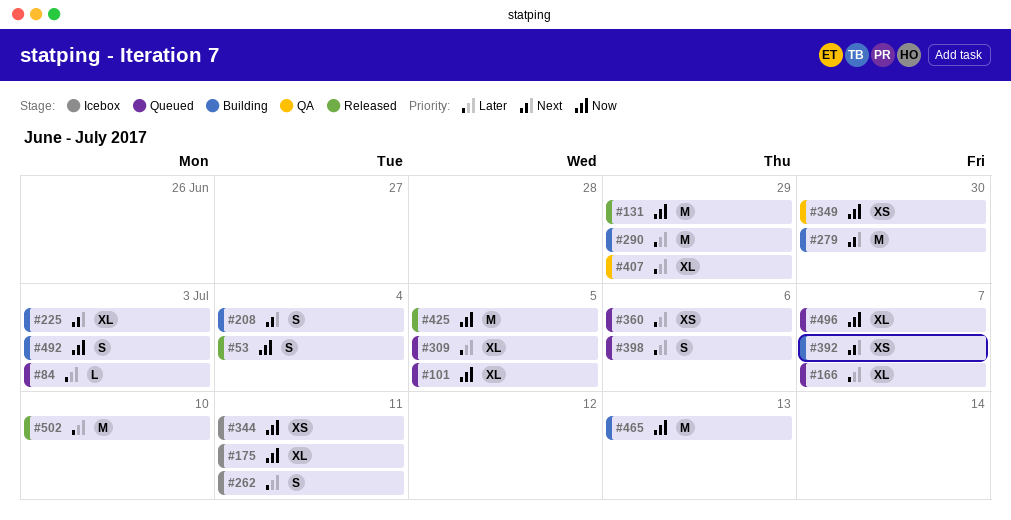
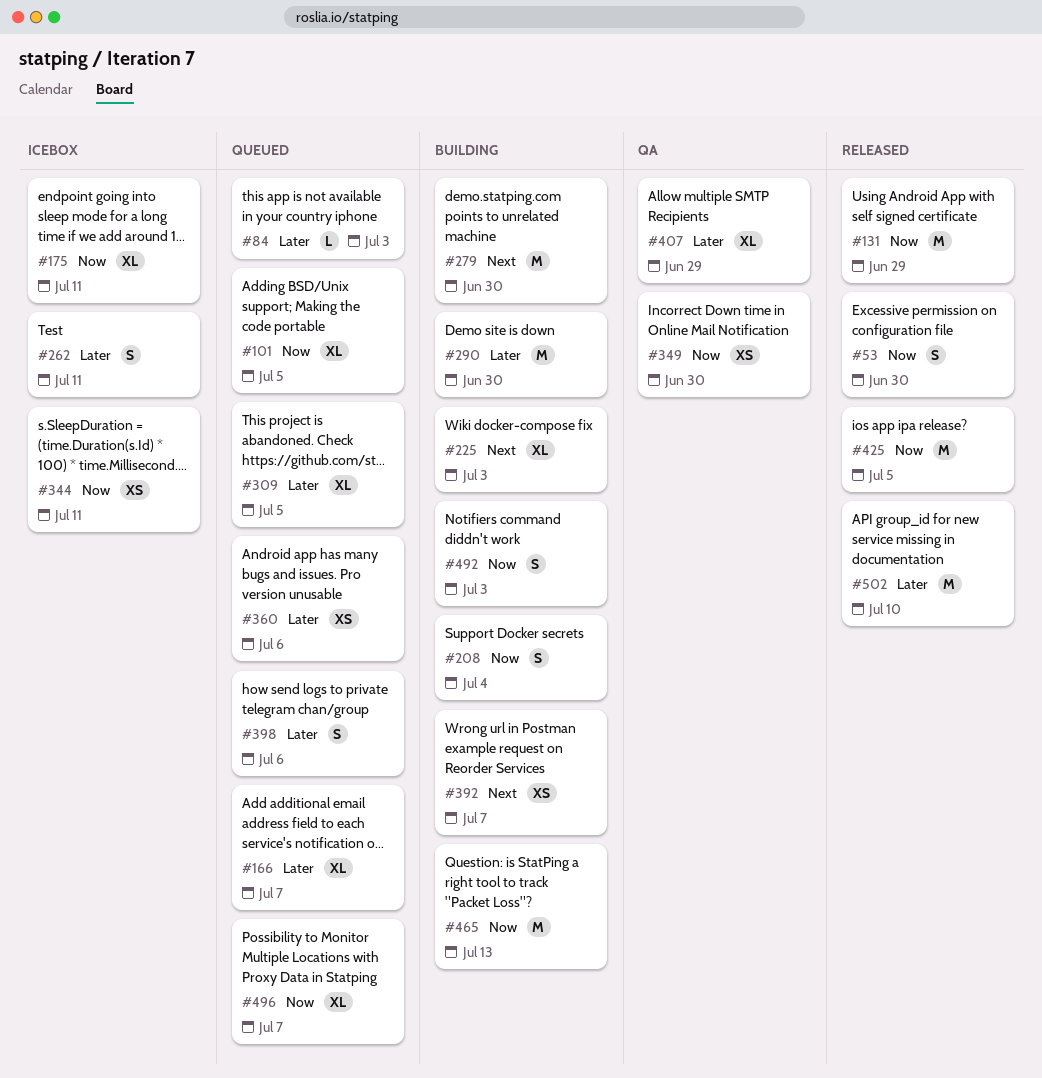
#53, due: Jul 4 -> Jun 30
#208, priority: Next -> Now
#290, due: Jun 29 -> Jun 30

